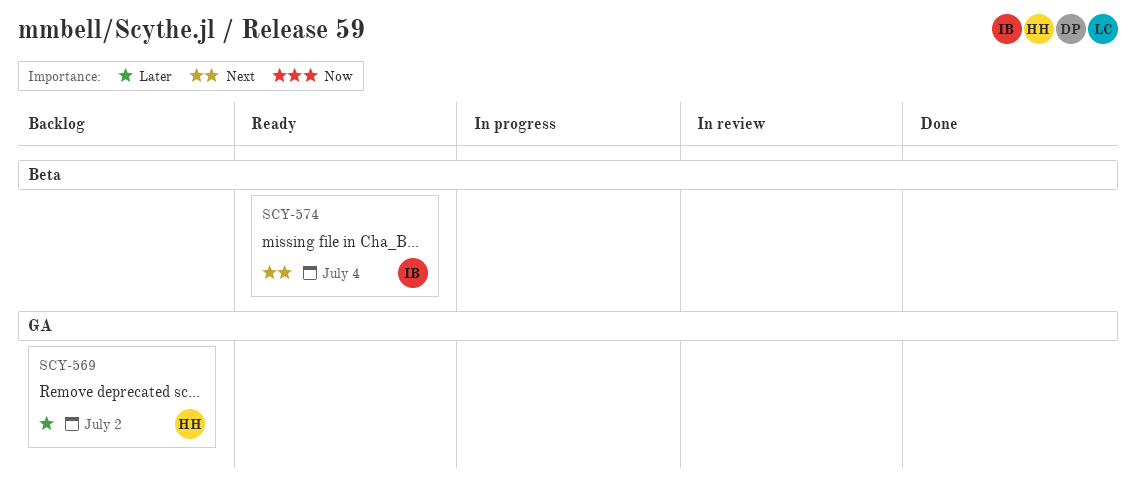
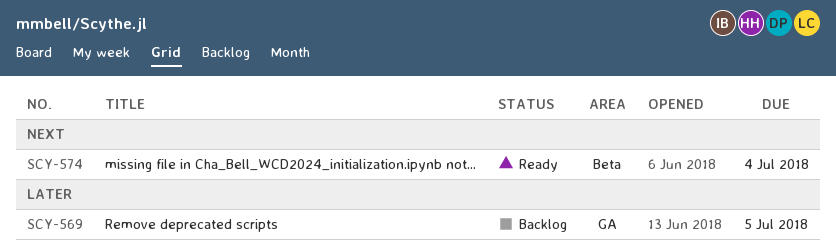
SCY-569, due: Jul 2 -> Jul 5

